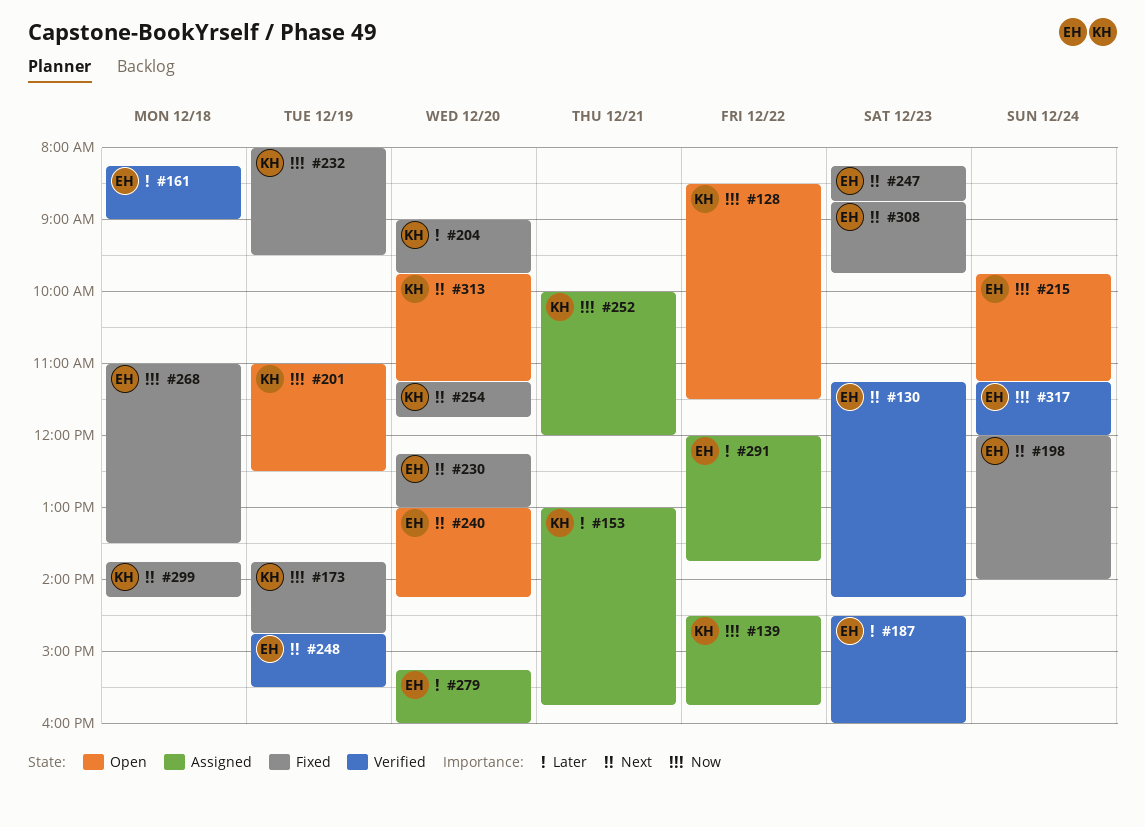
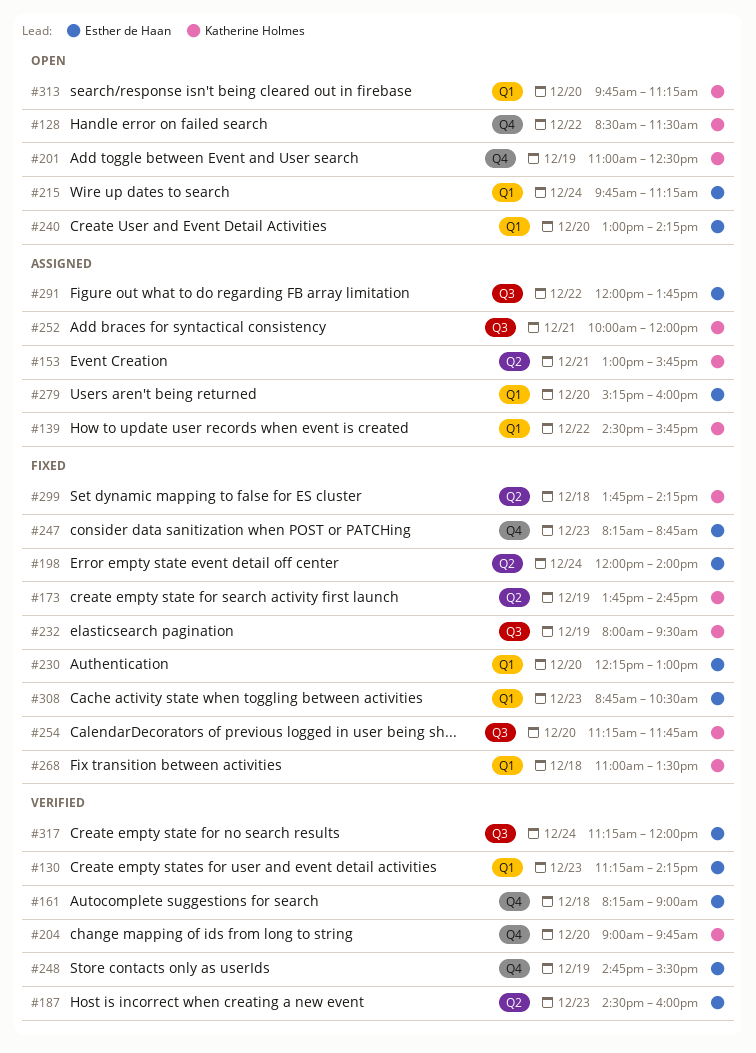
#204, status: Fixed -> Verified
#268, owner: Esther de Haan -> Katherine Holmes
#308, ends: 09:45 -> 10:30

